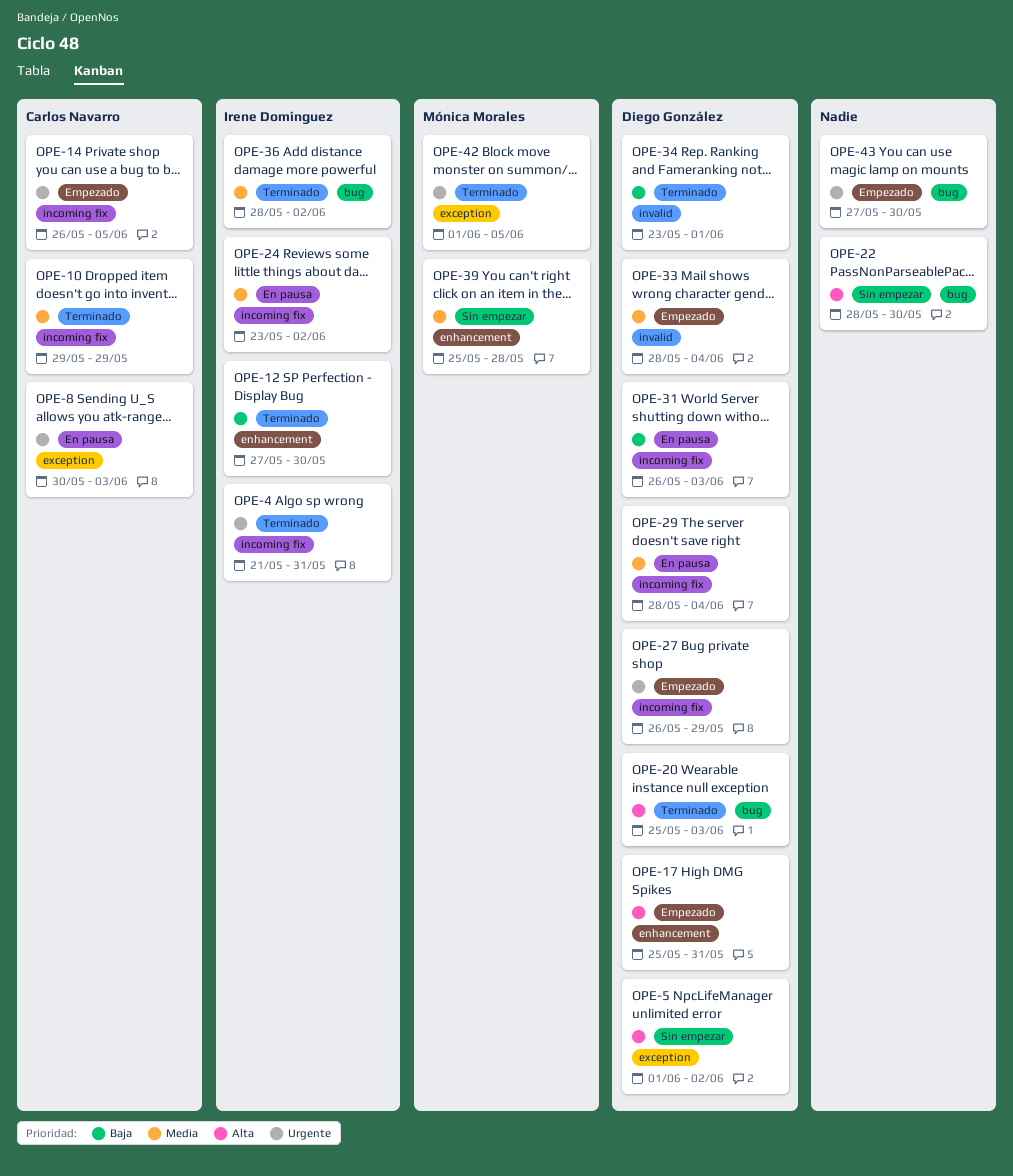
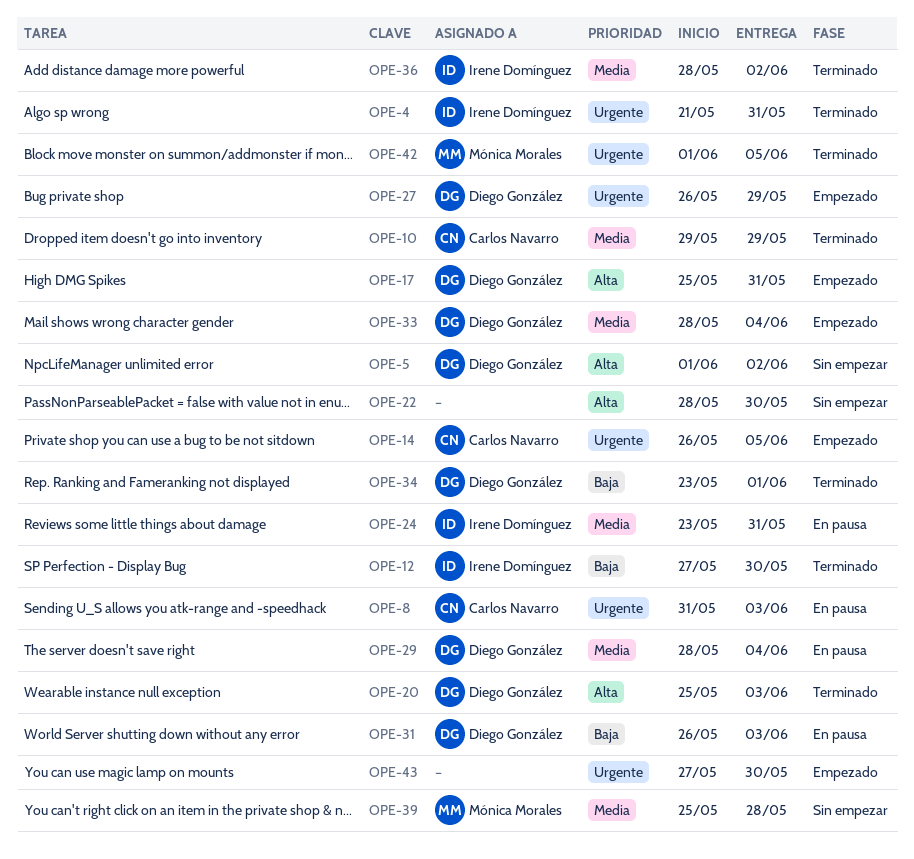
OPE-8, start: May 30 -> May 31
OPE-24, due: Jun 2 -> May 31

